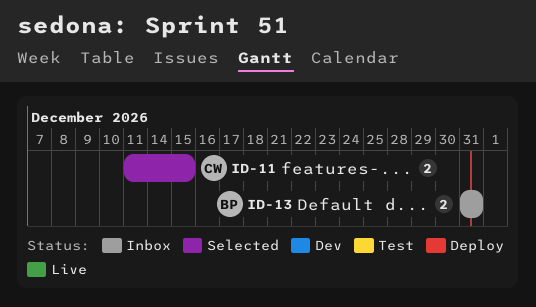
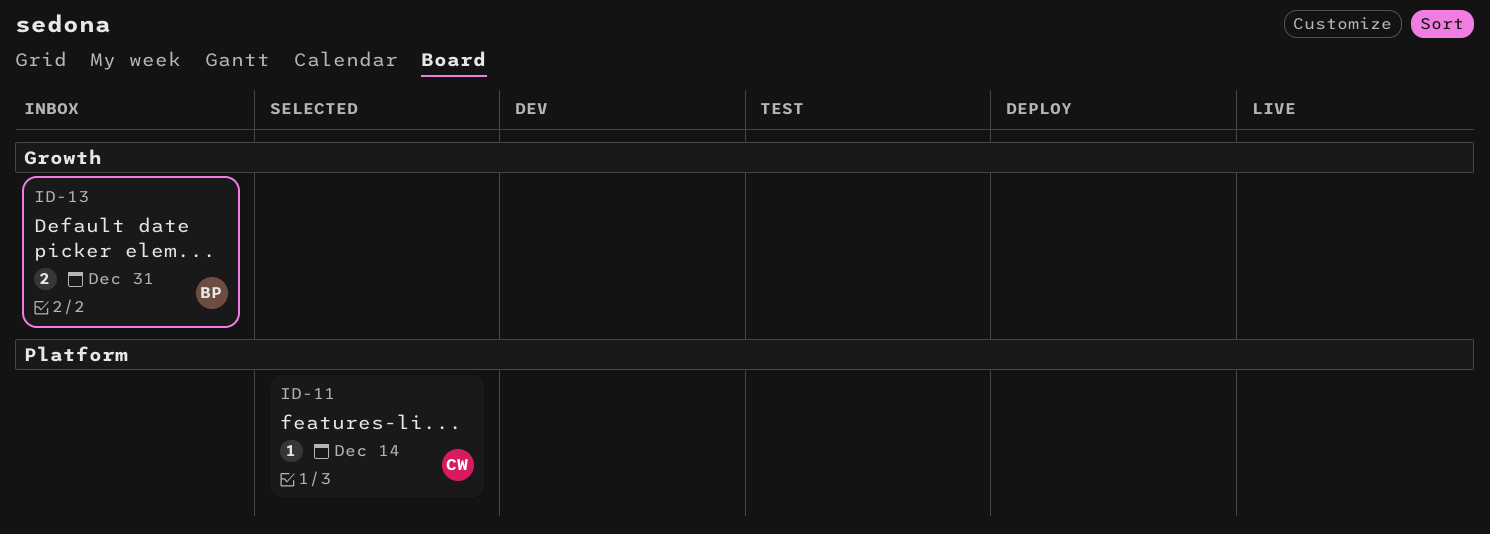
ID-11, estimate: 2 -> 1
ID-11, due: Dec 15 -> Dec 14

